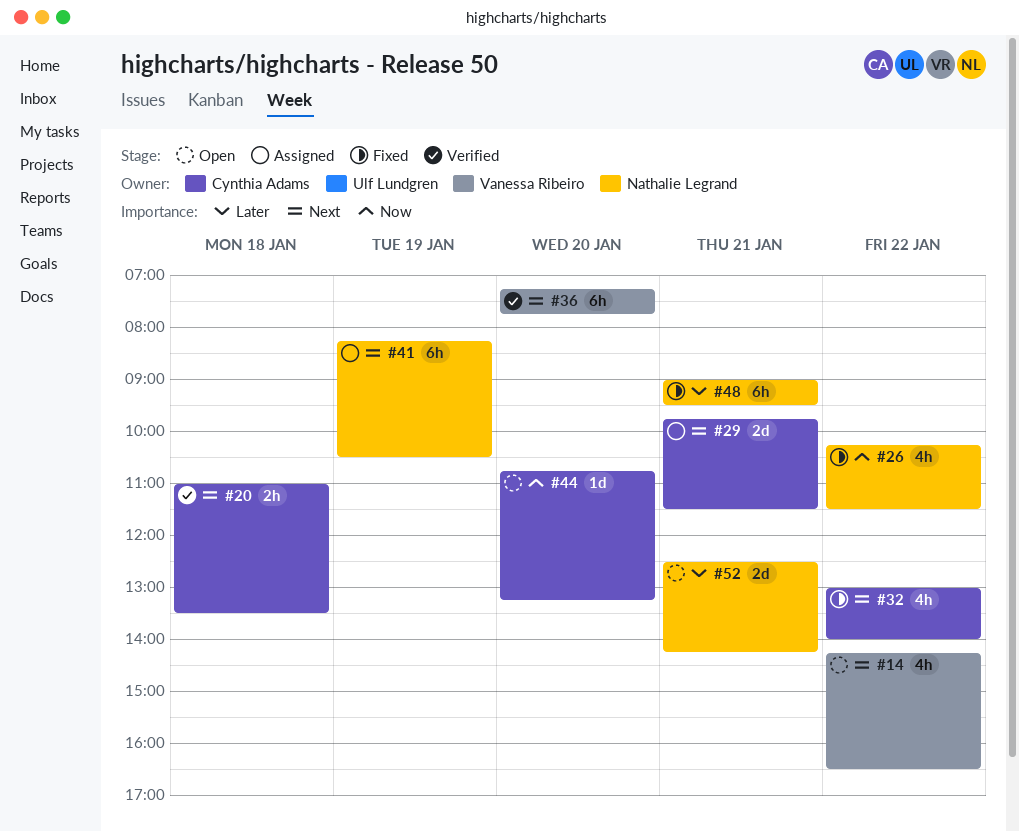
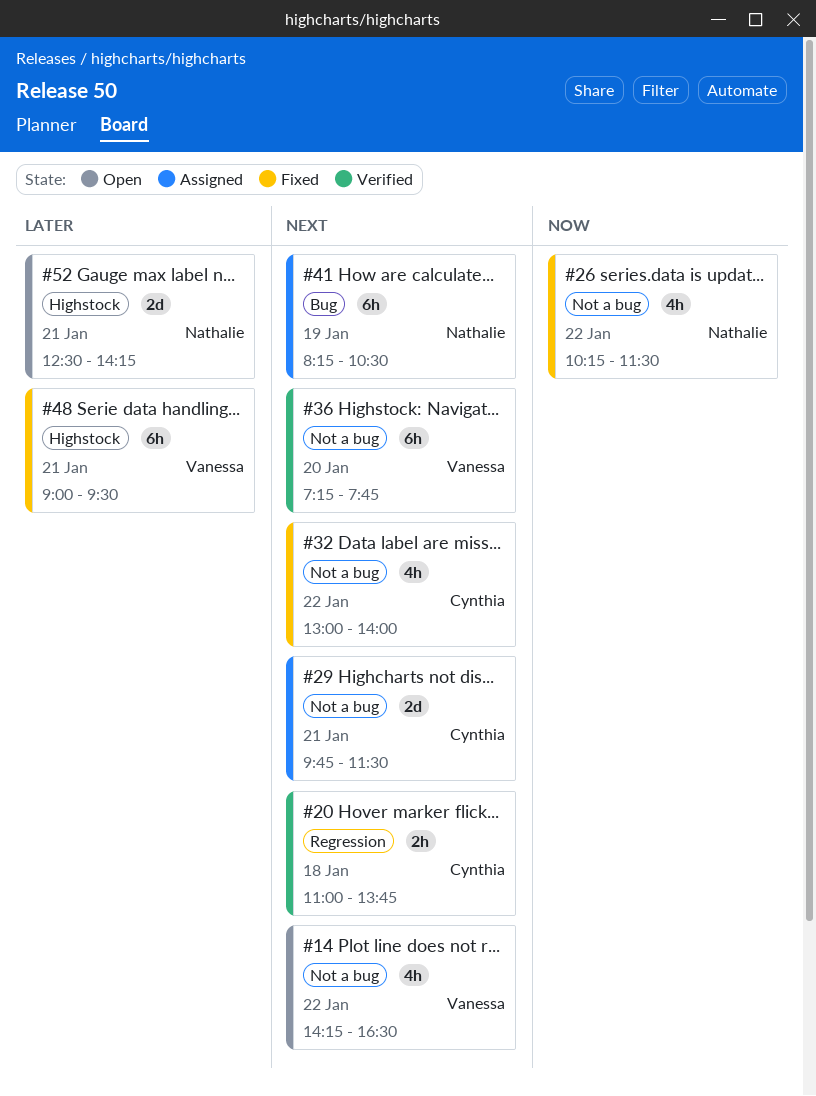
#20, ends: 13:30 -> 13:45
#44: present -> none
#48, owner: Nathalie Legrand -> Vanessa Ribeiro

